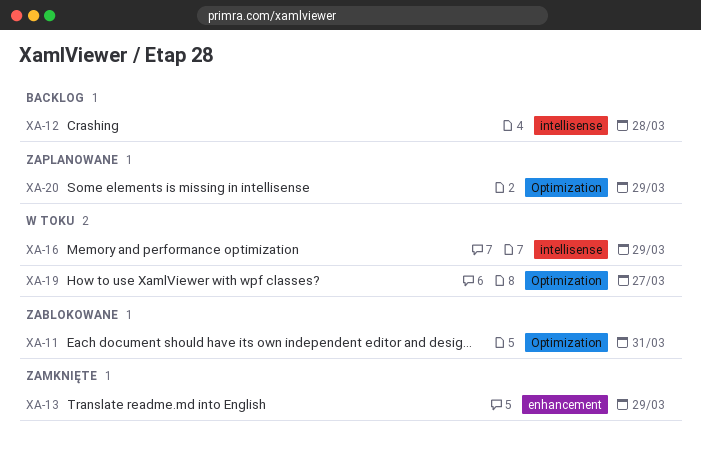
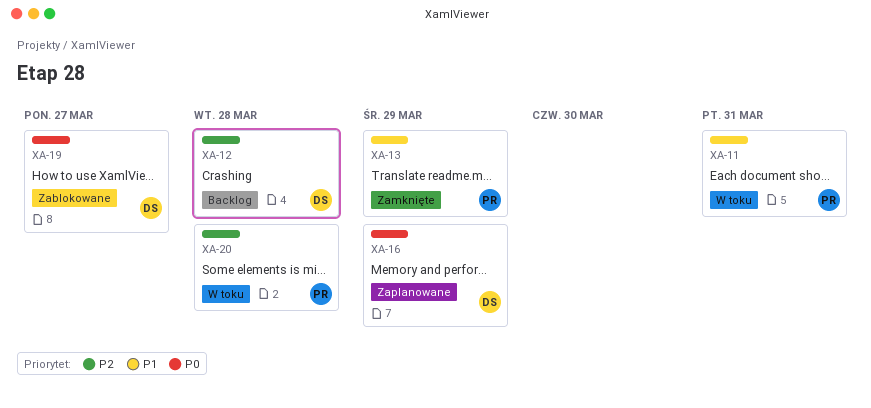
XA-11, status: Zablokowane -> W toku
XA-16, status: W toku -> Zaplanowane
XA-19, status: W toku -> Zablokowane
XA-20, status: Zaplanowane -> W toku
XA-20, due: Mar 29 -> Mar 28

